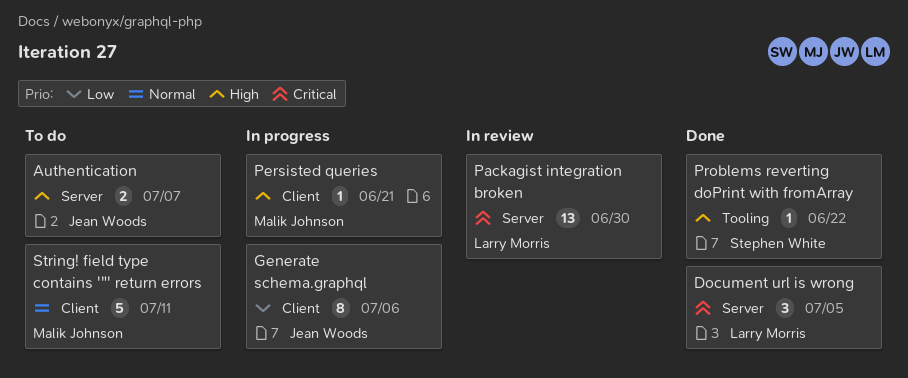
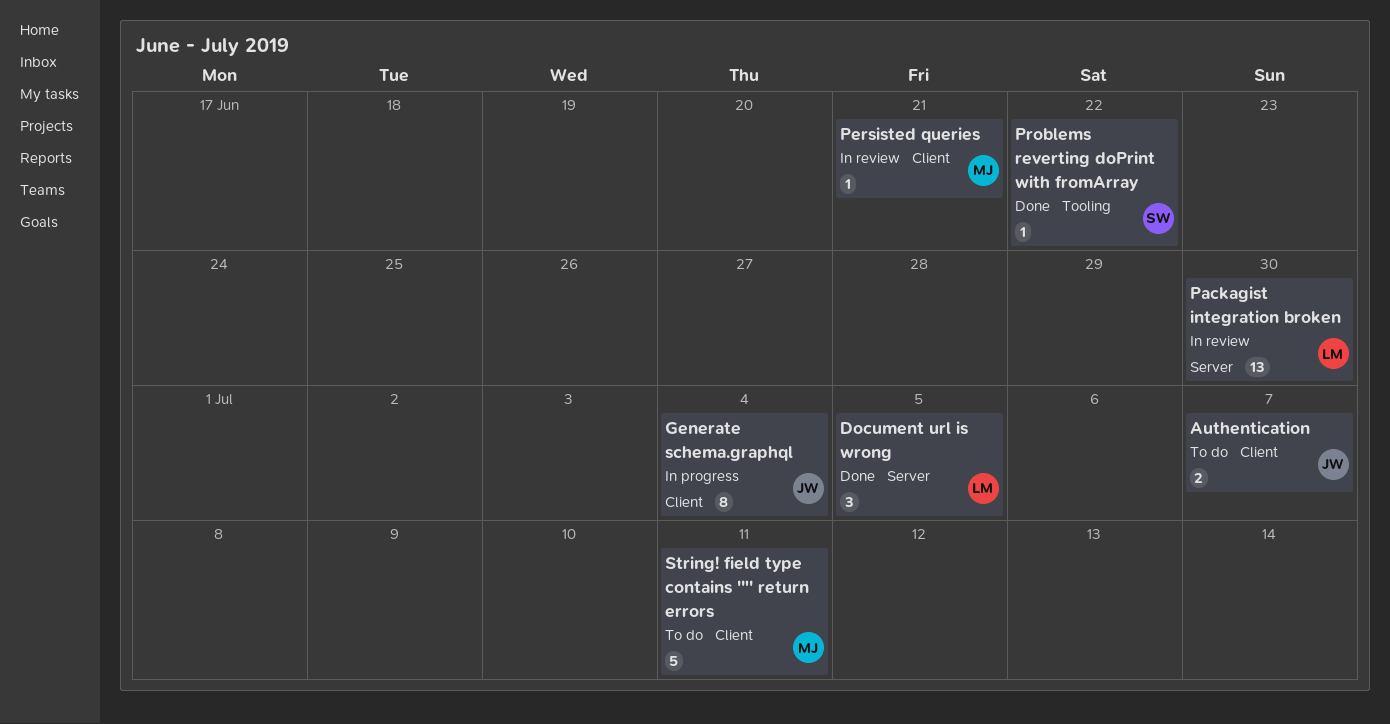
Authentication, label: Server -> Client
Generate schema.graphql, due: Jul 6 -> Jul 4
Persisted queries, status: In progress -> In review

